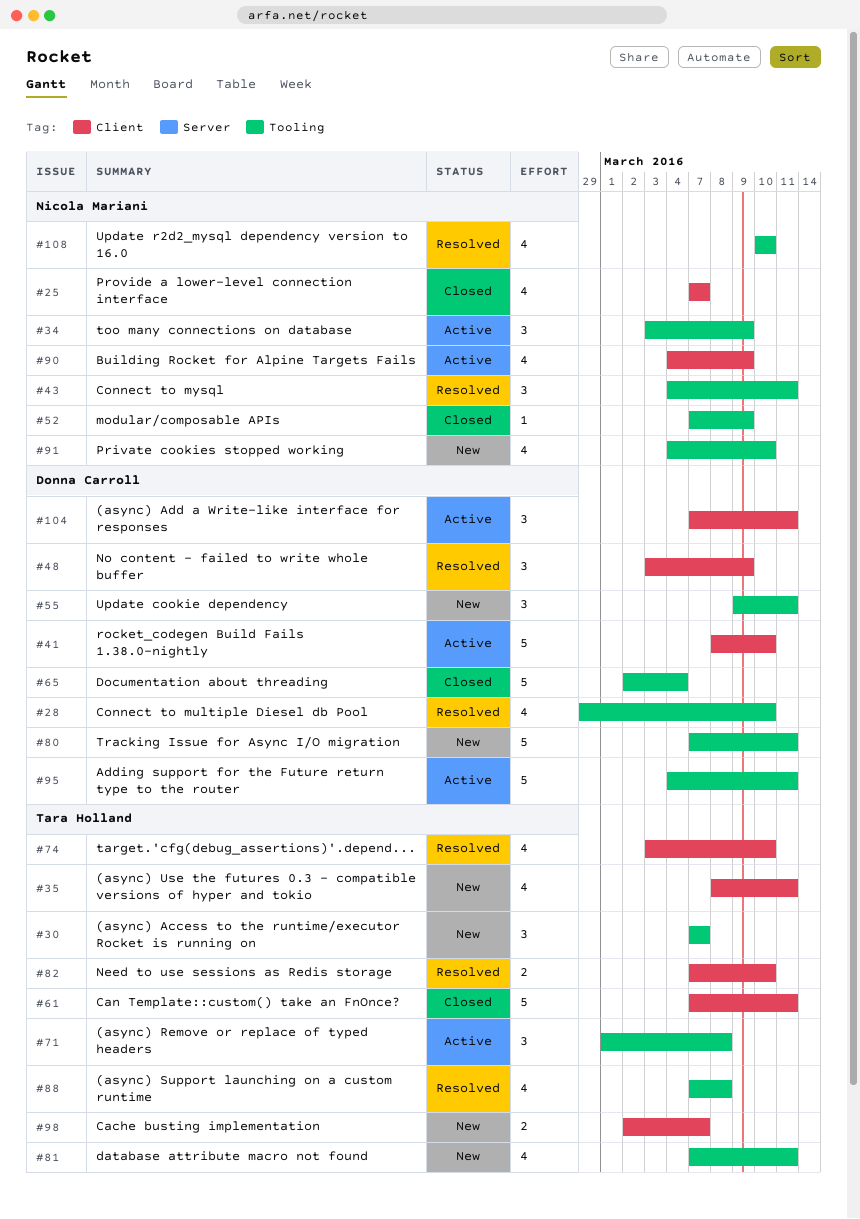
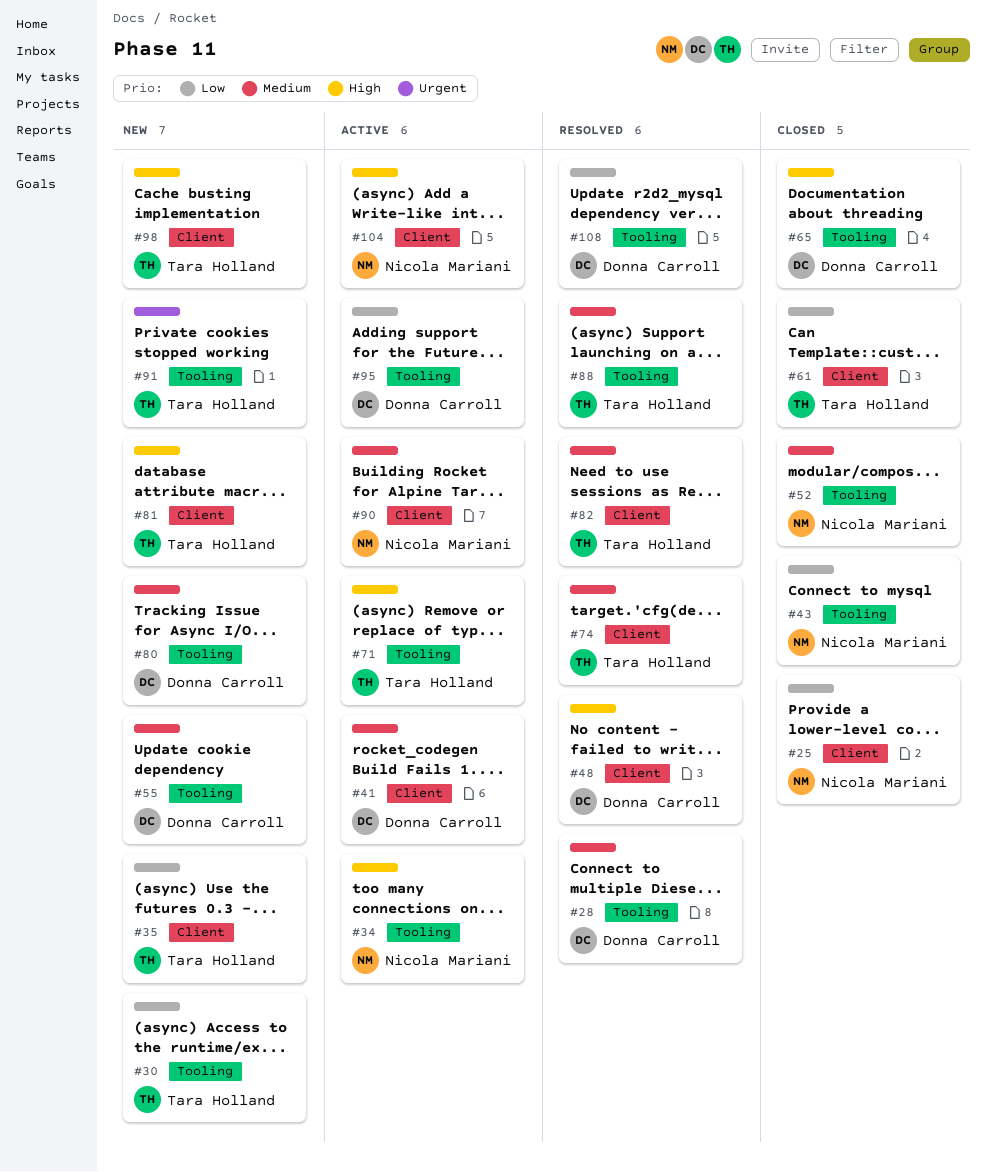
#43, status: Resolved -> Closed
#81, label: Tooling -> Client
#91, owner: Nicola Mariani -> Tara Holland
#104, owner: Donna Carroll -> Nicola Mariani
#108, owner: Nicola Mariani -> Donna Carroll

